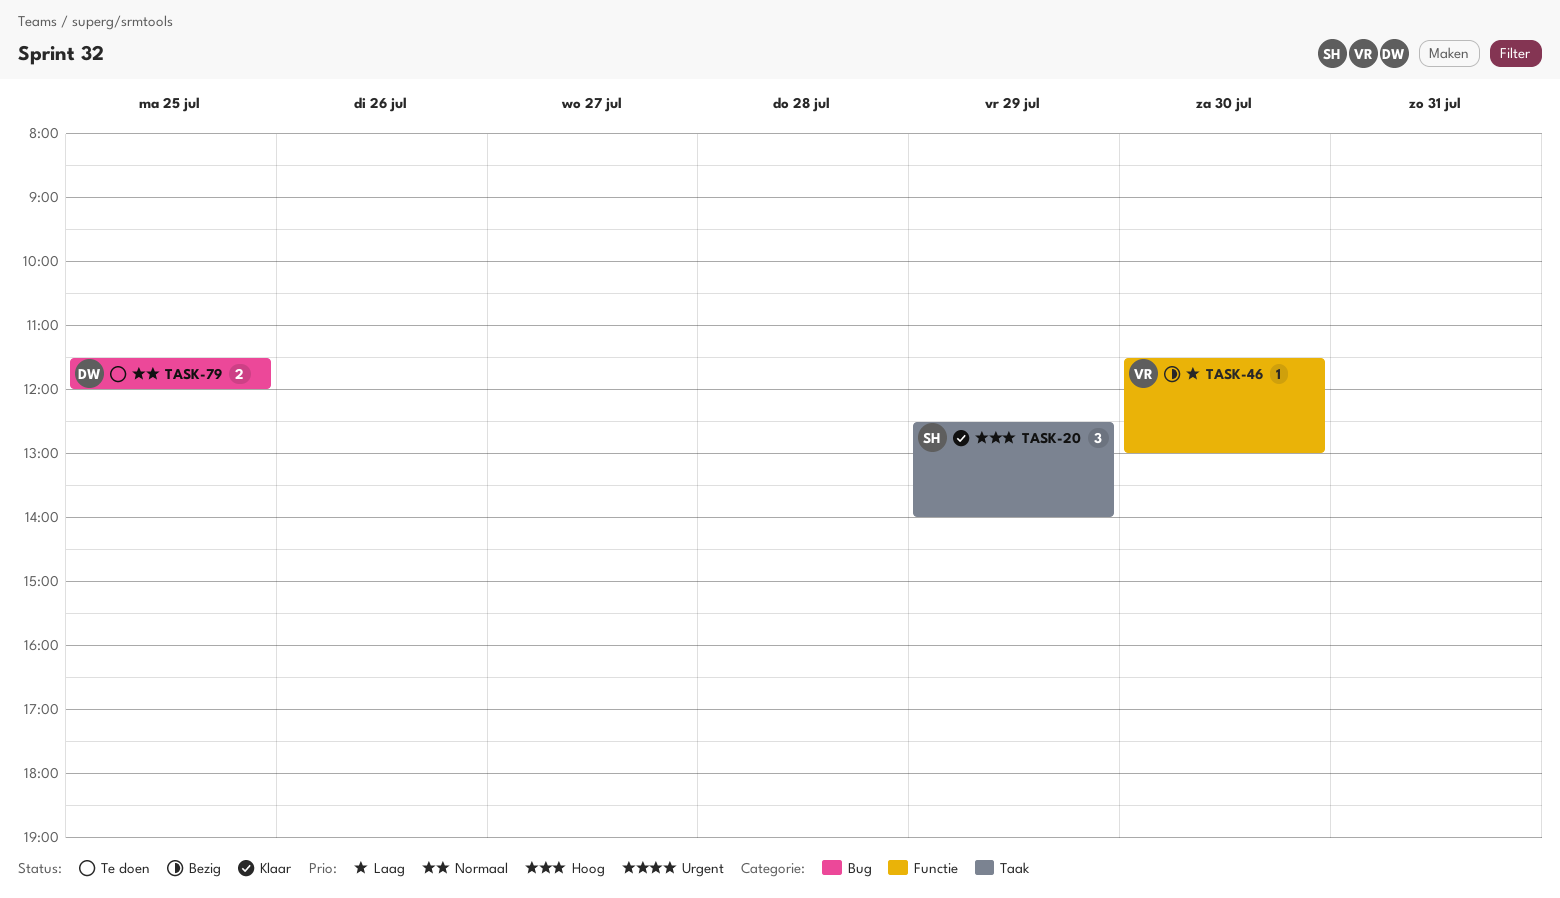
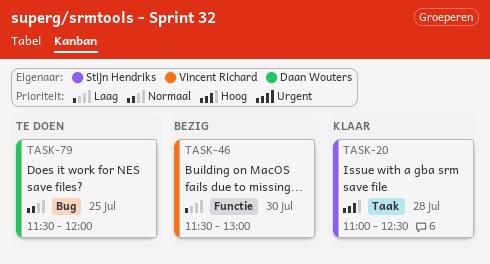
TASK-20, day: Jul 29 -> Jul 28
TASK-20, begins: 12:30 -> 11:00
TASK-20, ends: 14:00 -> 12:30

